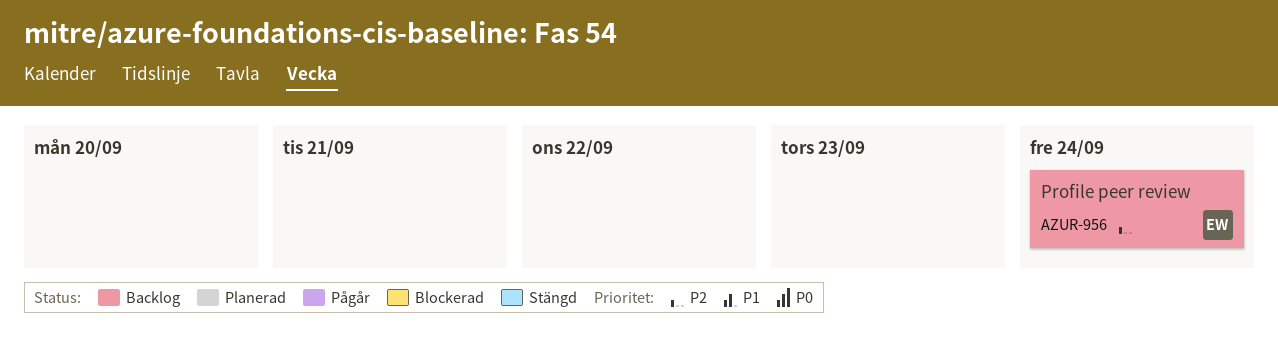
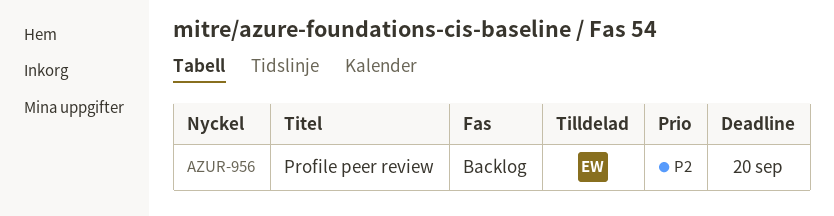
AZUR-956, due: Sep 24 -> Sep 20

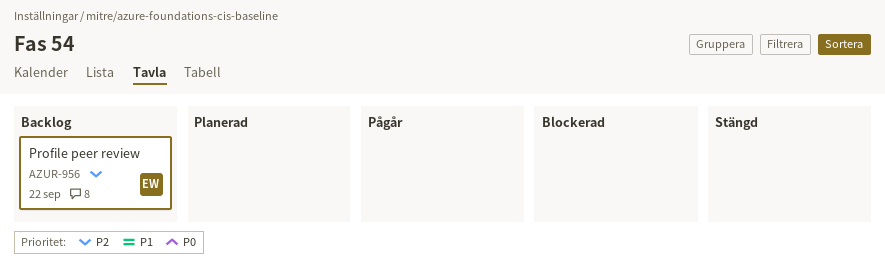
AZUR-956, due: Sep 20 -> Sep 22

